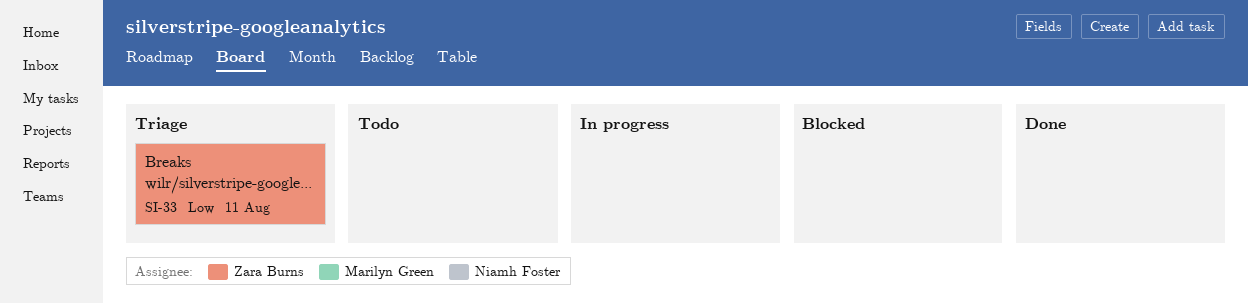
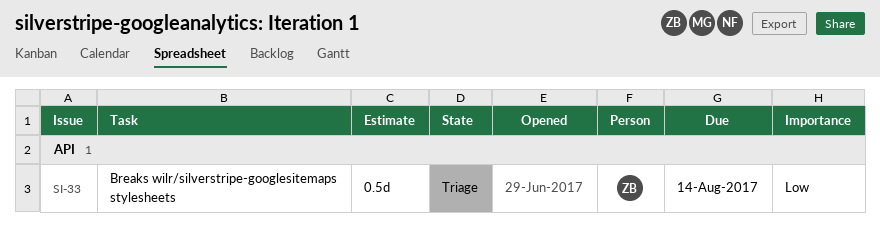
SI-33, due: Aug 11 -> Aug 14

